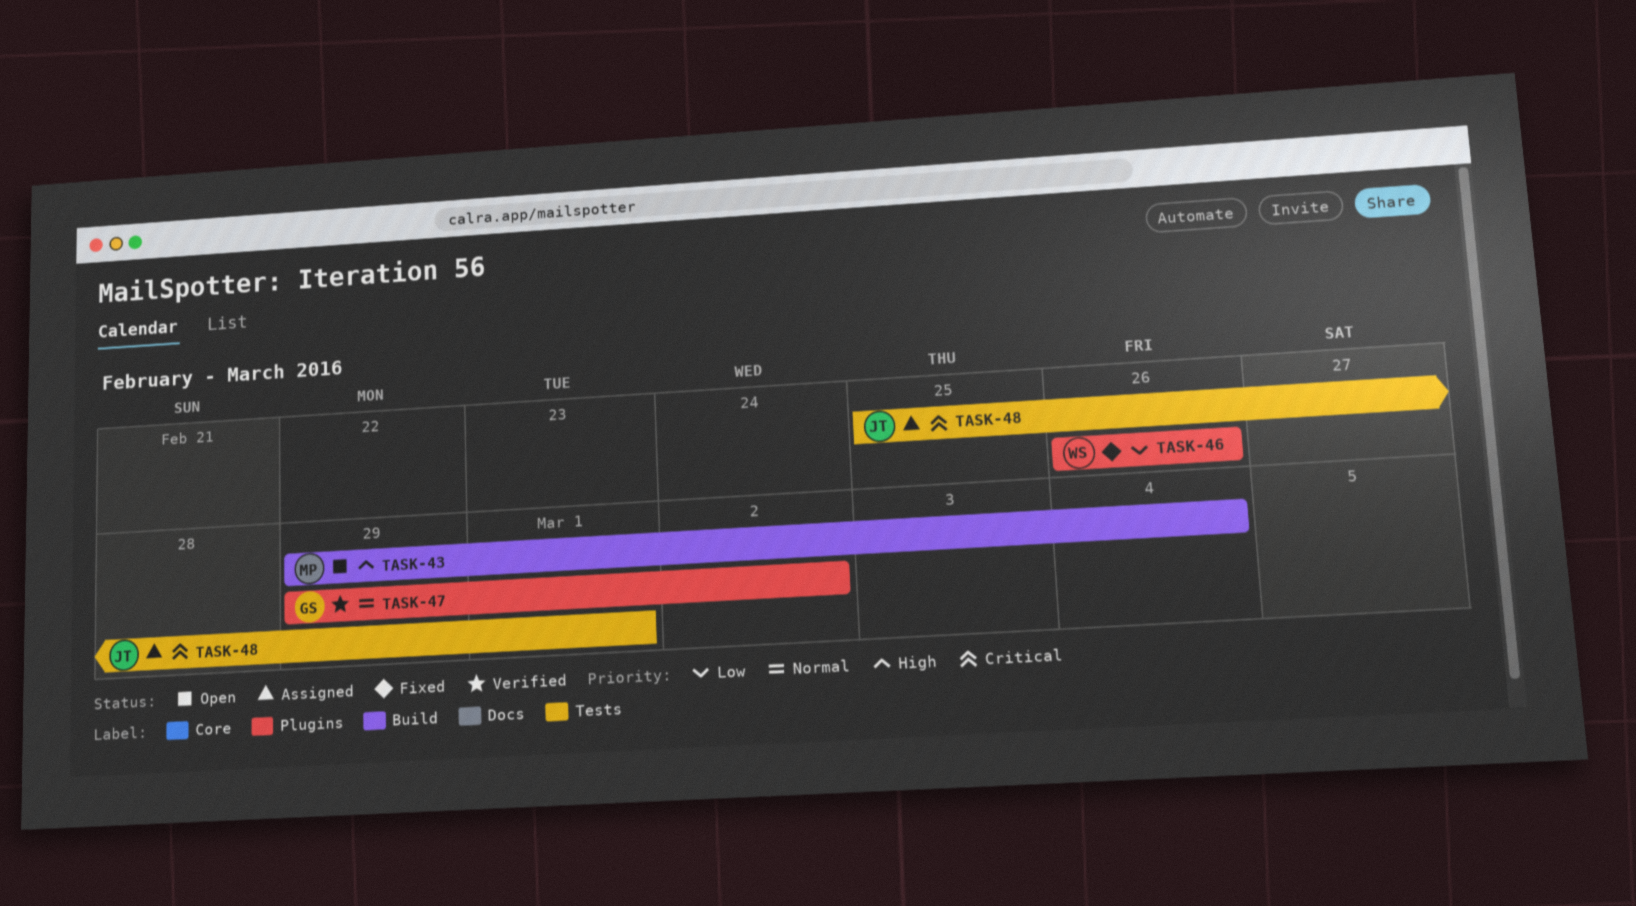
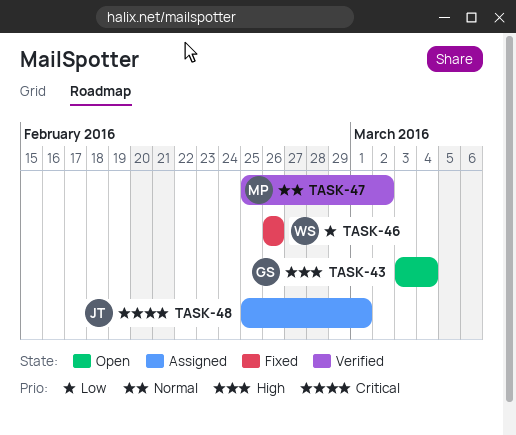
TASK-43, owner: MP -> GS
TASK-43, start: Feb 29 -> Mar 3
TASK-47, owner: GS -> MP
TASK-47, start: Feb 29 -> Feb 25

